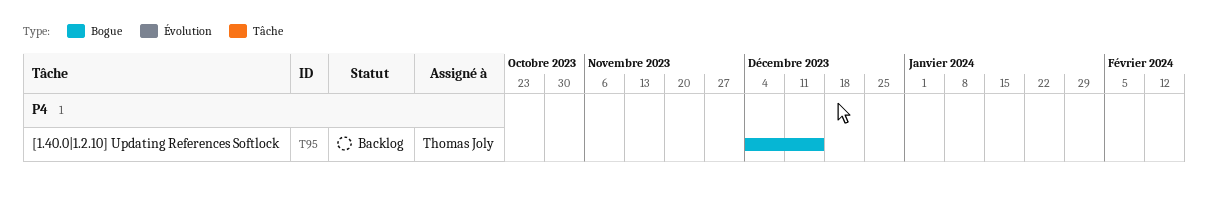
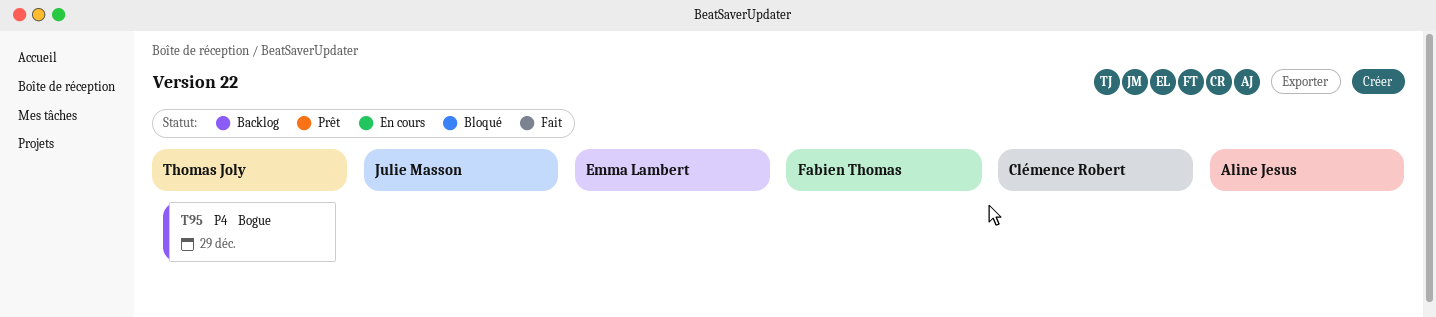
T95, due: Dec 15 -> Dec 29

